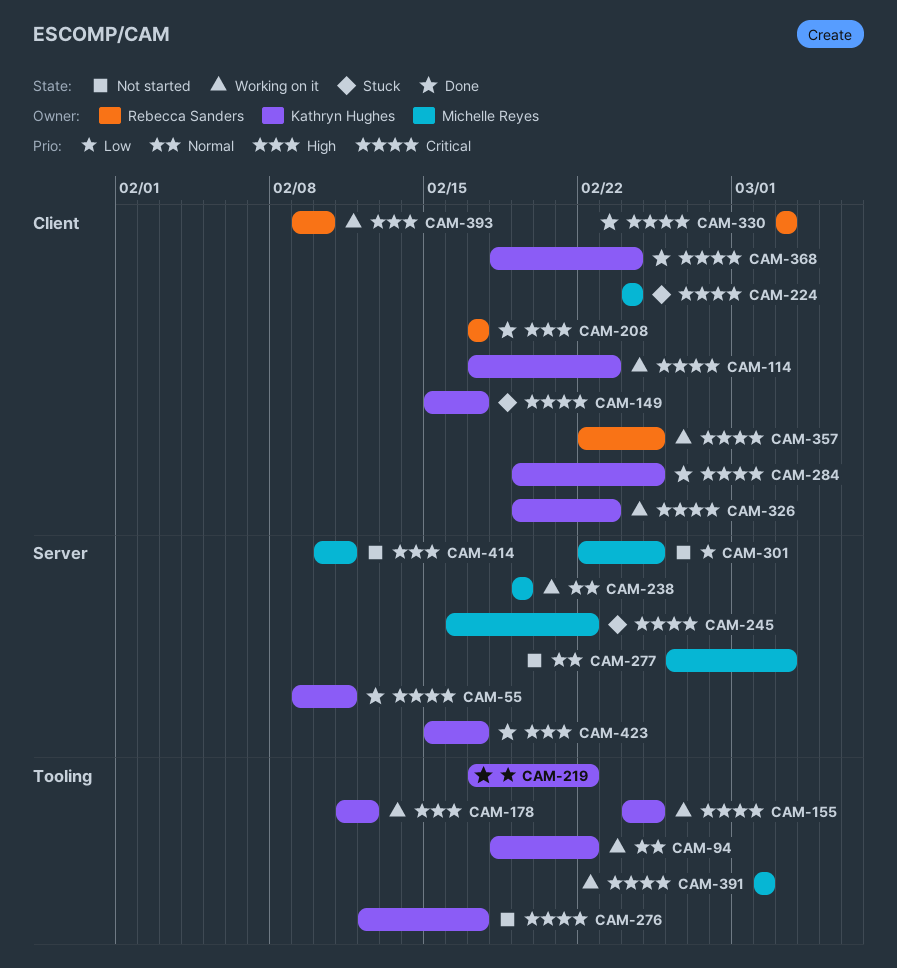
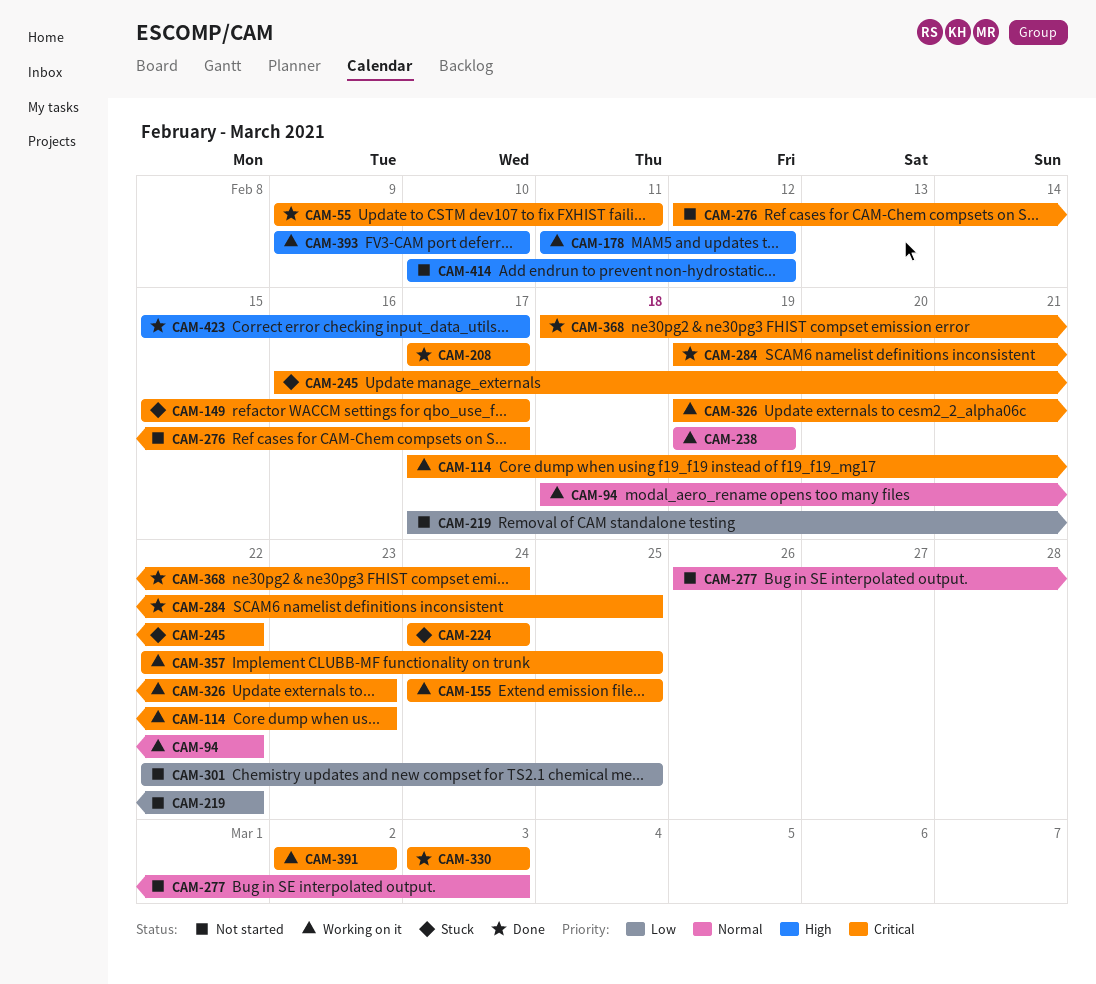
CAM-208, priority: High -> Critical
CAM-219, status: Done -> Not started
CAM-414, due: Feb 11 -> Feb 12

